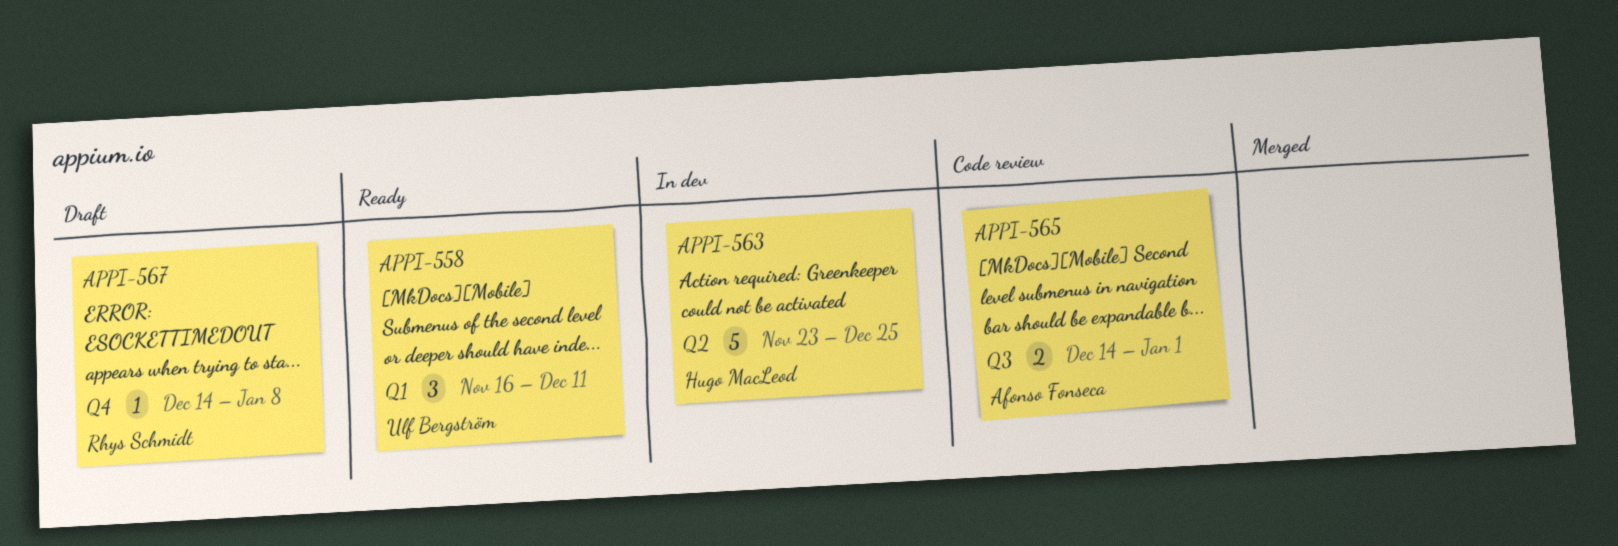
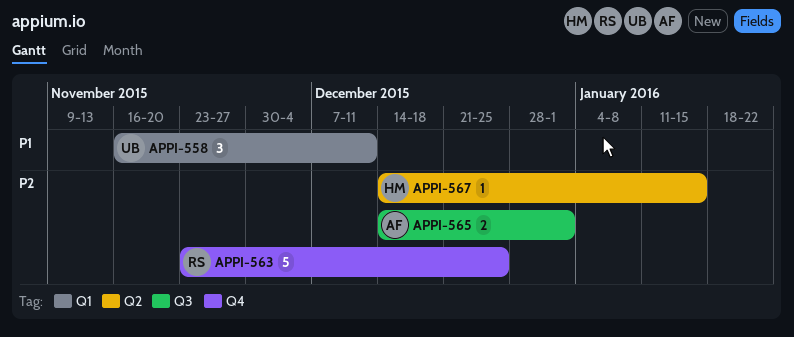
APPI-563, owner: Hugo MacLeod -> Rhys Schmidt
APPI-563, label: Q2 -> Q4
APPI-567, owner: Rhys Schmidt -> Hugo MacLeod
APPI-567, label: Q4 -> Q2
APPI-567, due: Jan 8 -> Jan 15

